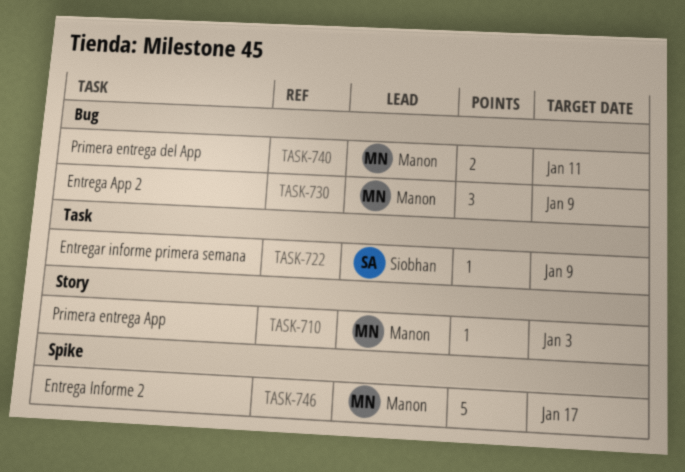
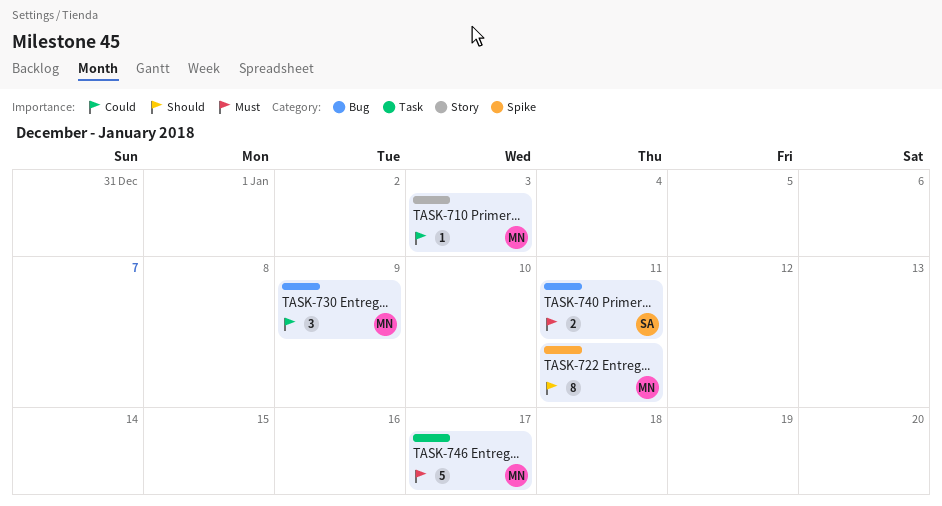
TASK-722, owner: Siobhan -> Manon
TASK-722, label: Task -> Spike
TASK-722, estimate: 1 -> 8
TASK-722, due: Jan 9 -> Jan 11
TASK-740, owner: Manon -> Siobhan
TASK-746, label: Spike -> Task

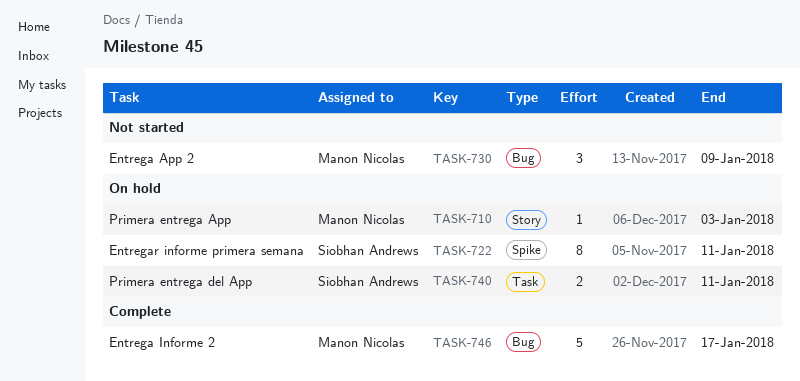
TASK-722, owner: Manon Nicolas -> Siobhan Andrews
TASK-740, label: Bug -> Task
TASK-746, label: Task -> Bug

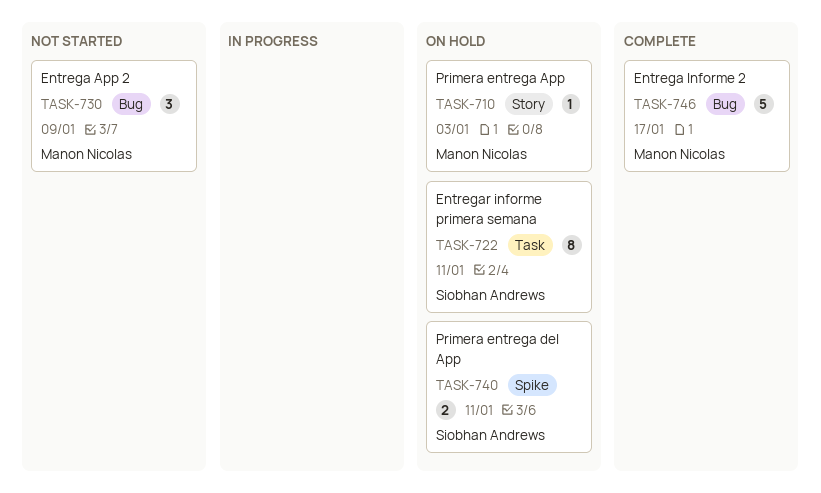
TASK-722, label: Spike -> Task
TASK-740, label: Task -> Spike

